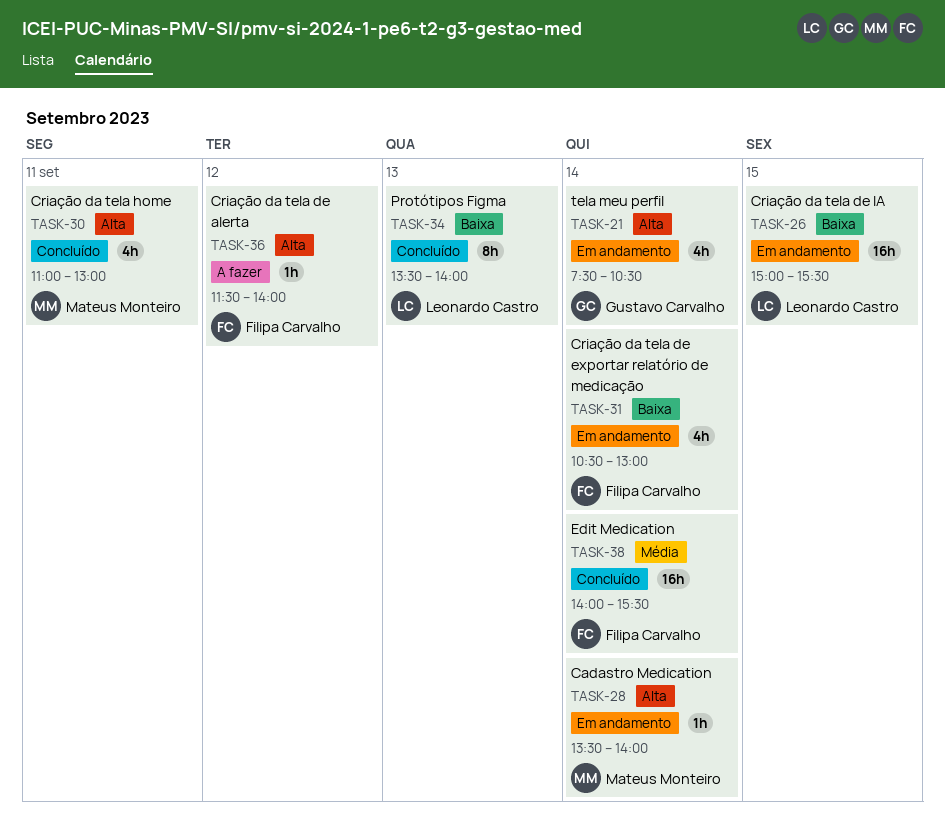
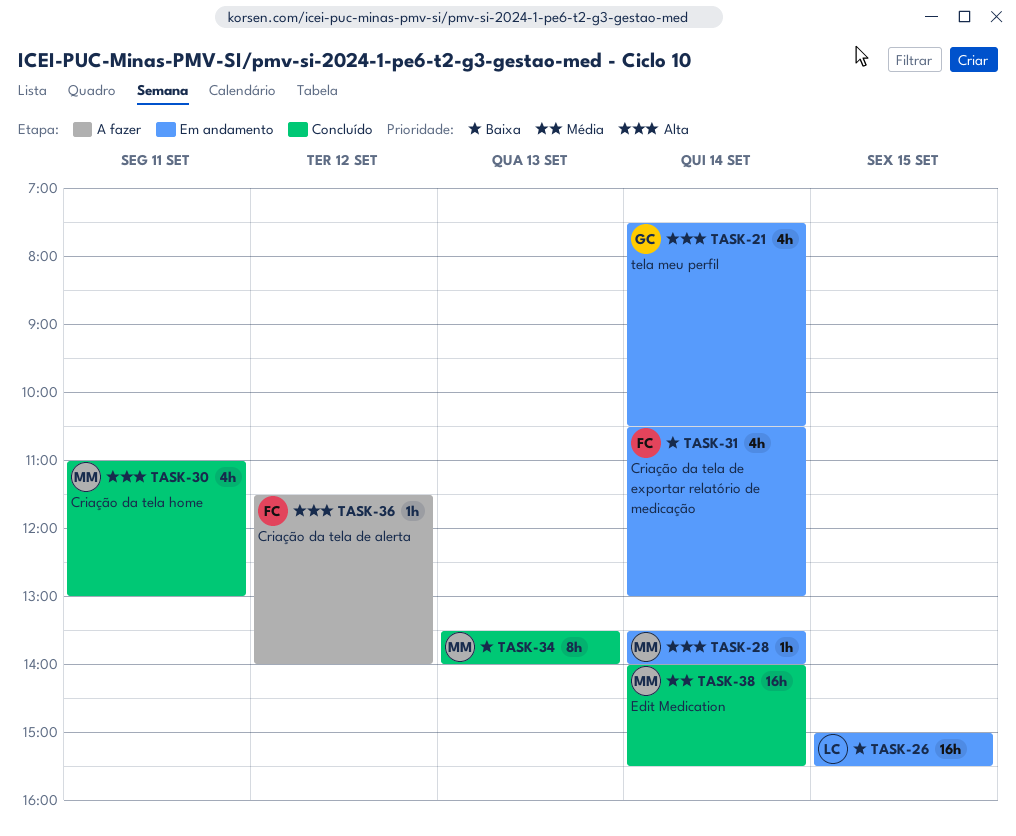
TASK-34, owner: Leonardo Castro -> Mateus Monteiro
TASK-38, owner: Filipa Carvalho -> Mateus Monteiro

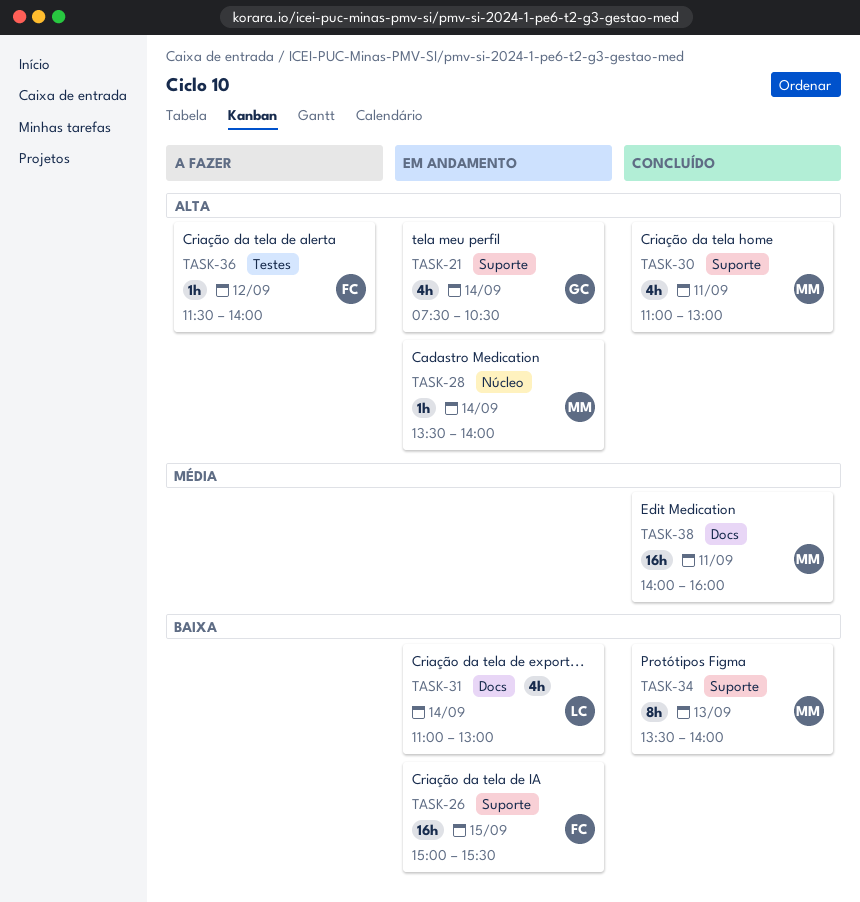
TASK-26, owner: LC -> FC
TASK-31, owner: FC -> LC
TASK-31, begins: 10:30 -> 11:00
TASK-38, day: Sep 14 -> Sep 11
TASK-38, ends: 15:30 -> 16:00

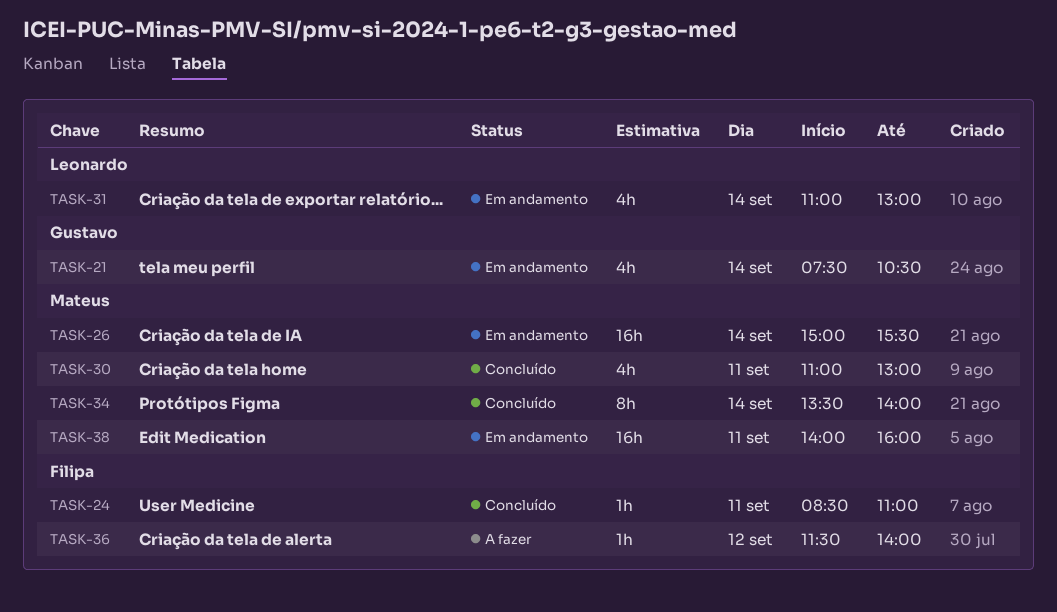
TASK-24: none -> present
TASK-26, owner: Filipa -> Mateus
TASK-26, day: Sep 15 -> Sep 14
TASK-28: present -> none
TASK-34, day: Sep 13 -> Sep 14
TASK-38, status: Concluído -> Em andamento

